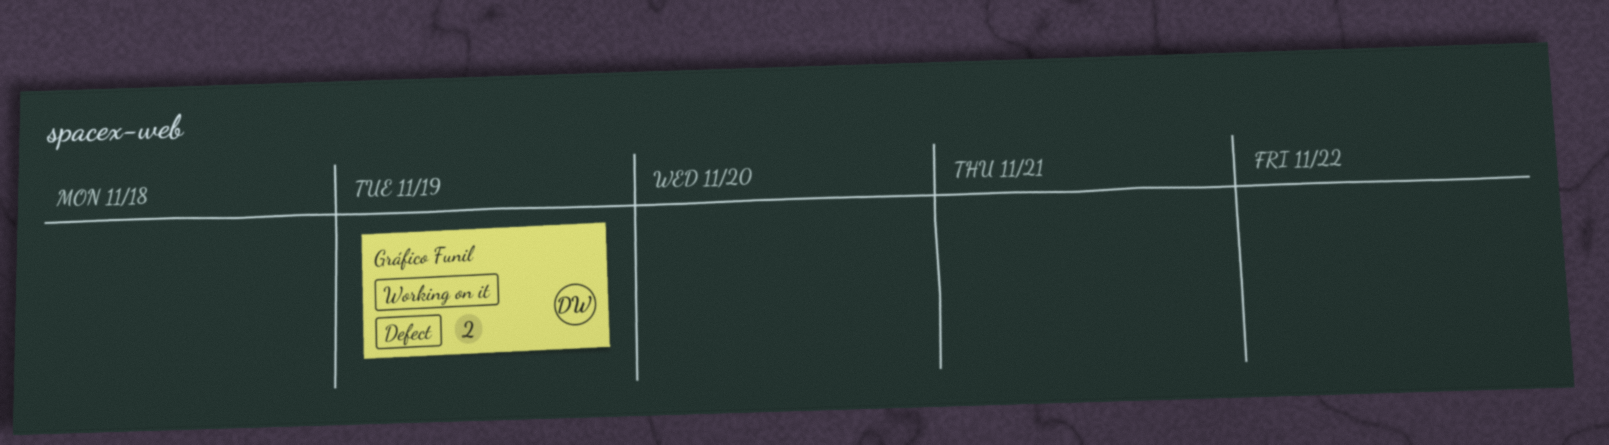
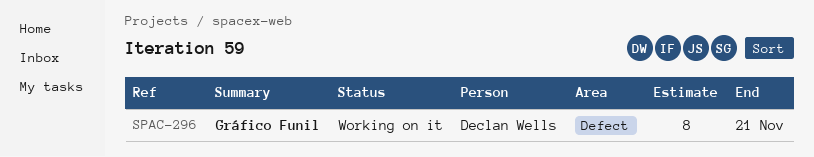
Gráfico Funil, estimate: 2 -> 8
Gráfico Funil, due: Nov 19 -> Nov 21

